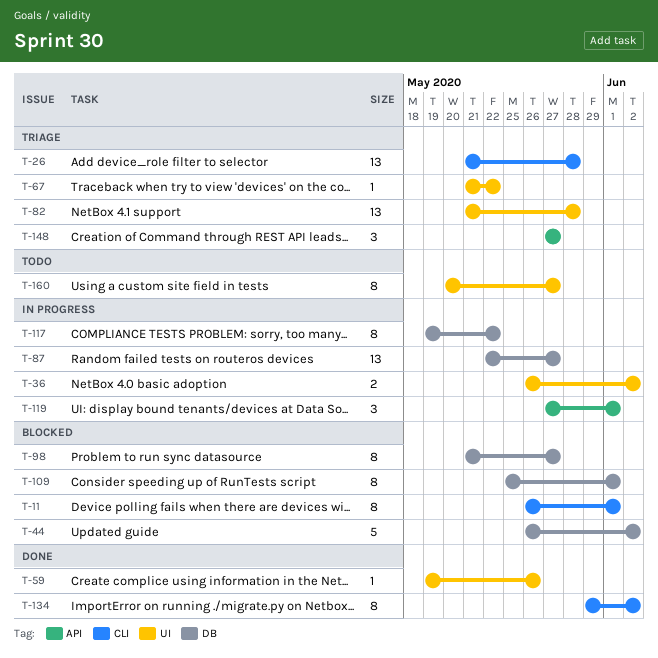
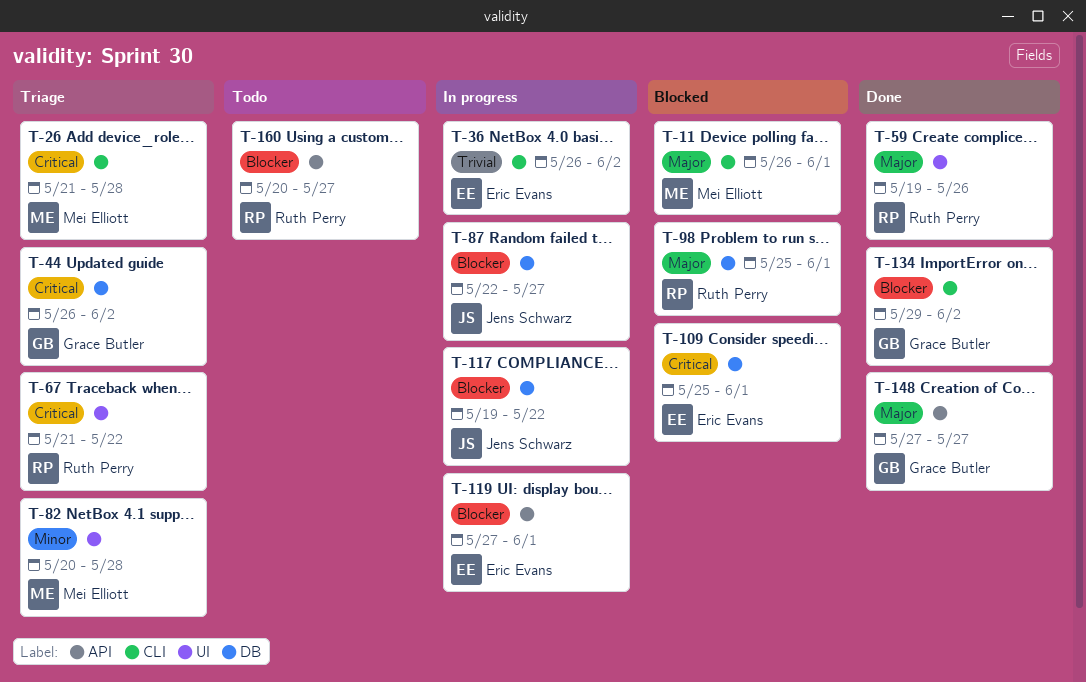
T-36, label: UI -> CLI
T-44, status: Blocked -> Triage
T-82, start: May 21 -> May 20
T-98, start: May 21 -> May 25
T-98, due: May 27 -> Jun 1
T-148, status: Triage -> Done
T-160, label: UI -> API

